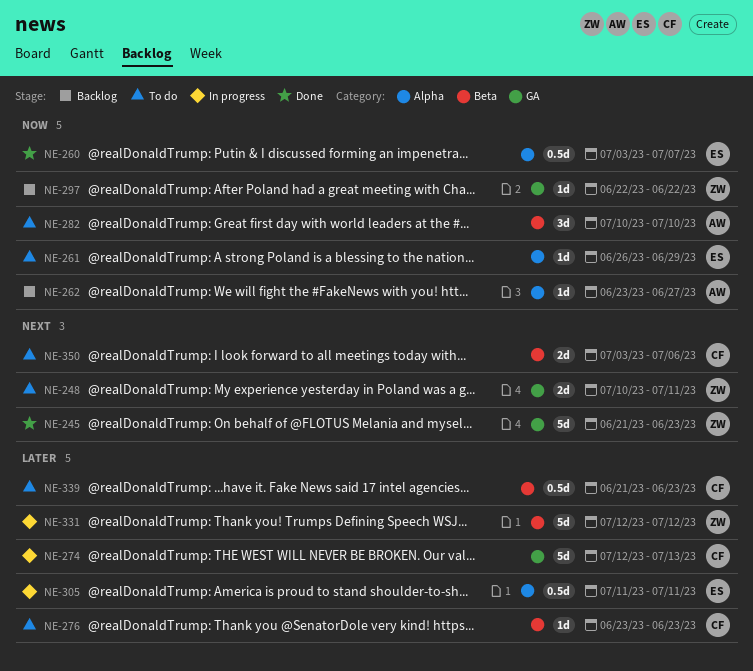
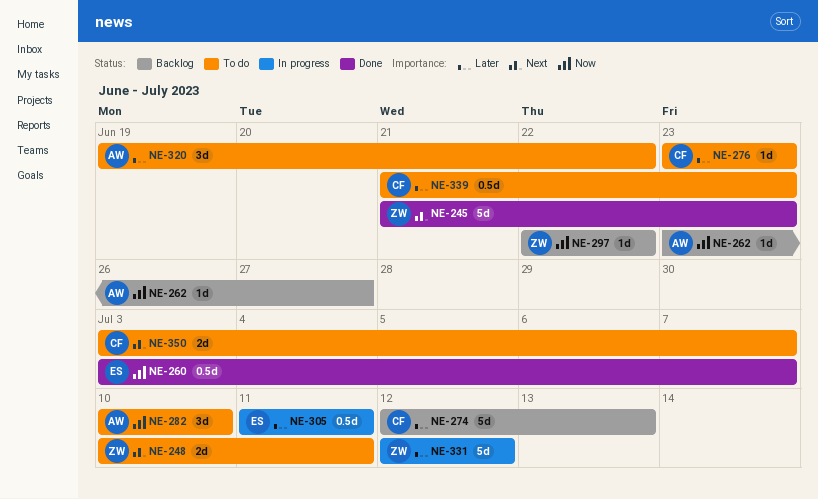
NE-261: present -> none
NE-274, status: In progress -> Backlog
NE-320: none -> present
NE-350, due: Jul 6 -> Jul 7

